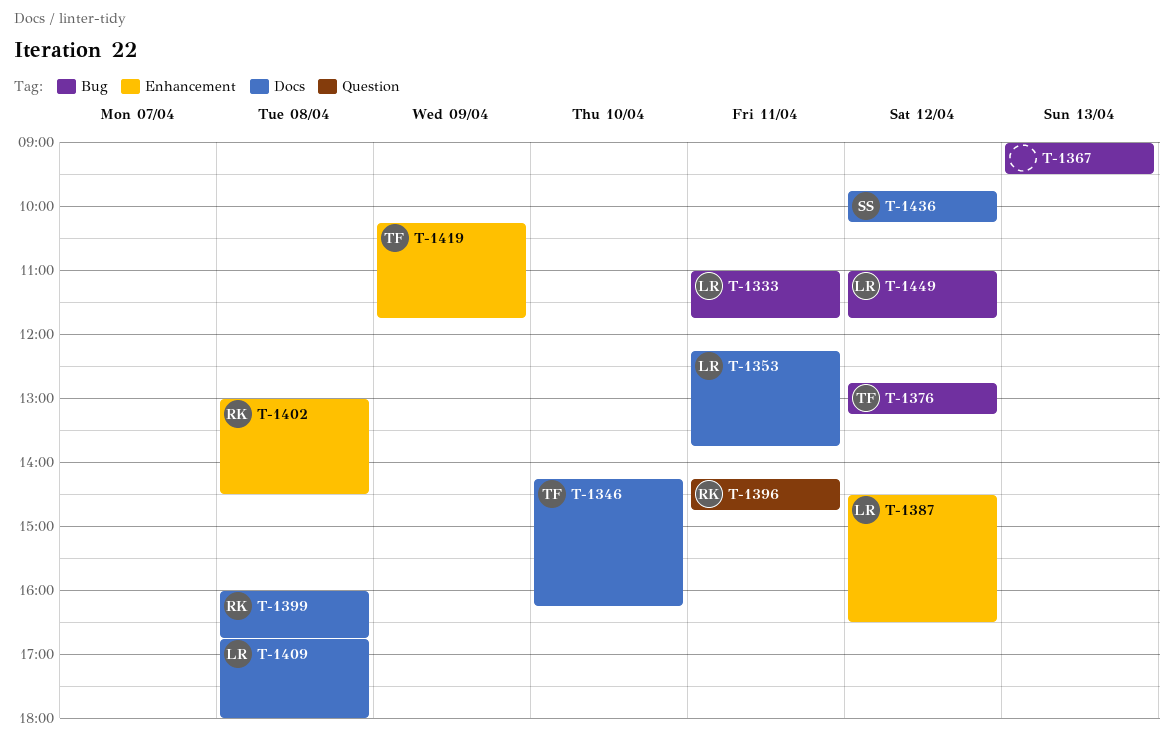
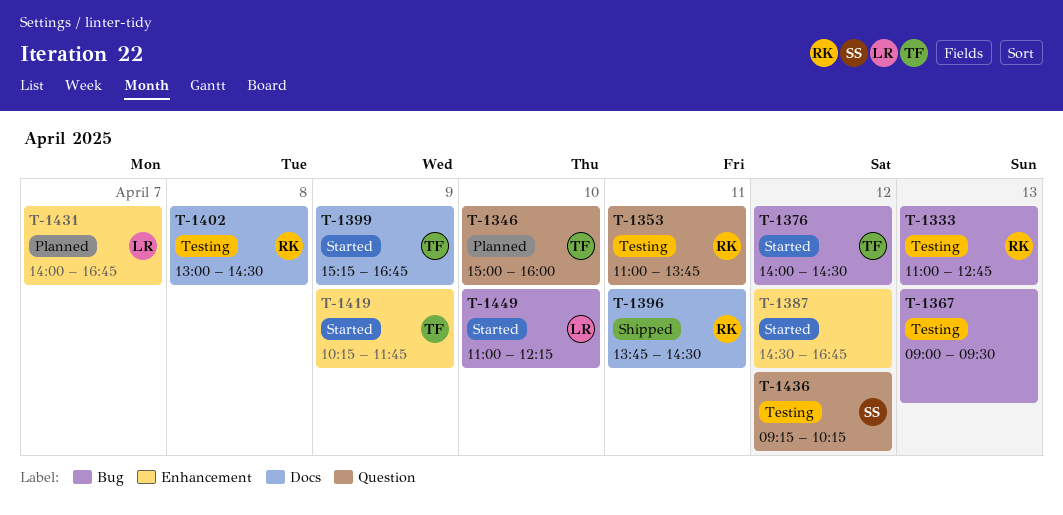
T-1333, owner: LR -> RK
T-1333, day: Apr 11 -> Apr 13
T-1333, ends: 11:45 -> 12:45
T-1346, label: Docs -> Question
T-1346, begins: 14:15 -> 15:00
T-1346, ends: 16:15 -> 16:00
T-1353, owner: LR -> RK
T-1353, label: Docs -> Question
T-1353, begins: 12:15 -> 11:00
T-1376, begins: 12:45 -> 14:00
T-1376, ends: 13:15 -> 14:30
T-1387, owner: LR -> none
T-1387, ends: 16:30 -> 16:45
T-1396, label: Question -> Docs
T-1396, begins: 14:15 -> 13:45
T-1396, ends: 14:45 -> 14:30
T-1399, owner: RK -> TF
T-1399, day: Apr 8 -> Apr 9
T-1399, begins: 16:00 -> 15:15
T-1402, label: Enhancement -> Docs
T-1409: present -> none
T-1431: none -> present
T-1436, label: Docs -> Question
T-1436, begins: 09:45 -> 09:15
T-1449, day: Apr 12 -> Apr 10
T-1449, ends: 11:45 -> 12:15

